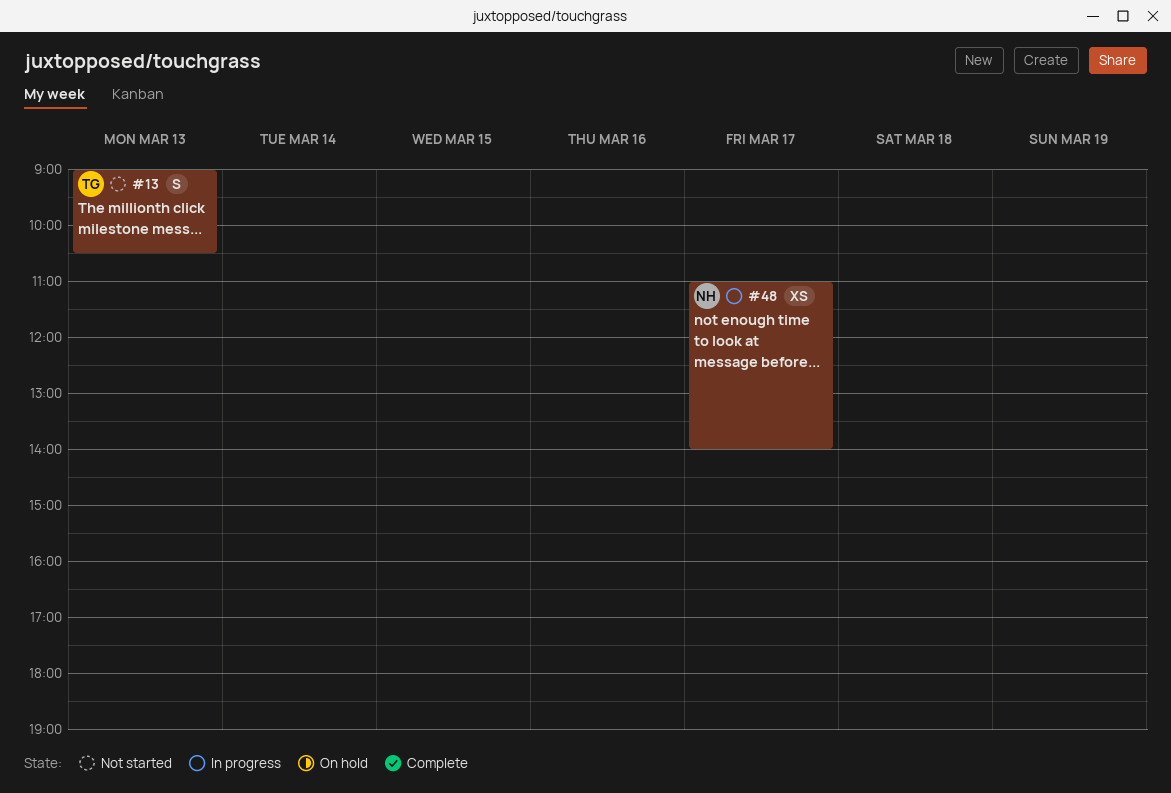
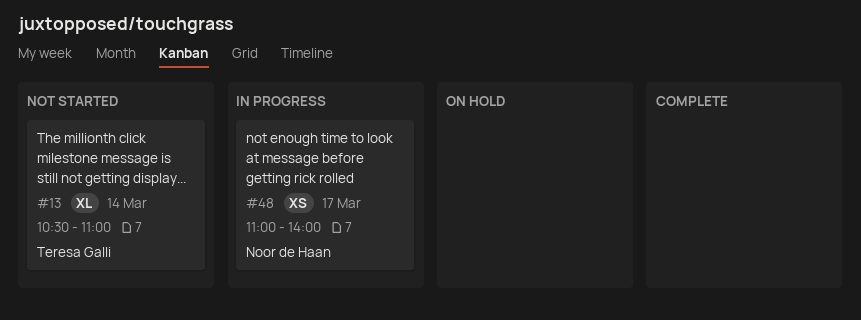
#13, estimate: S -> XL
#13, day: Mar 13 -> Mar 14
#13, begins: 09:00 -> 10:30
#13, ends: 10:30 -> 11:00

